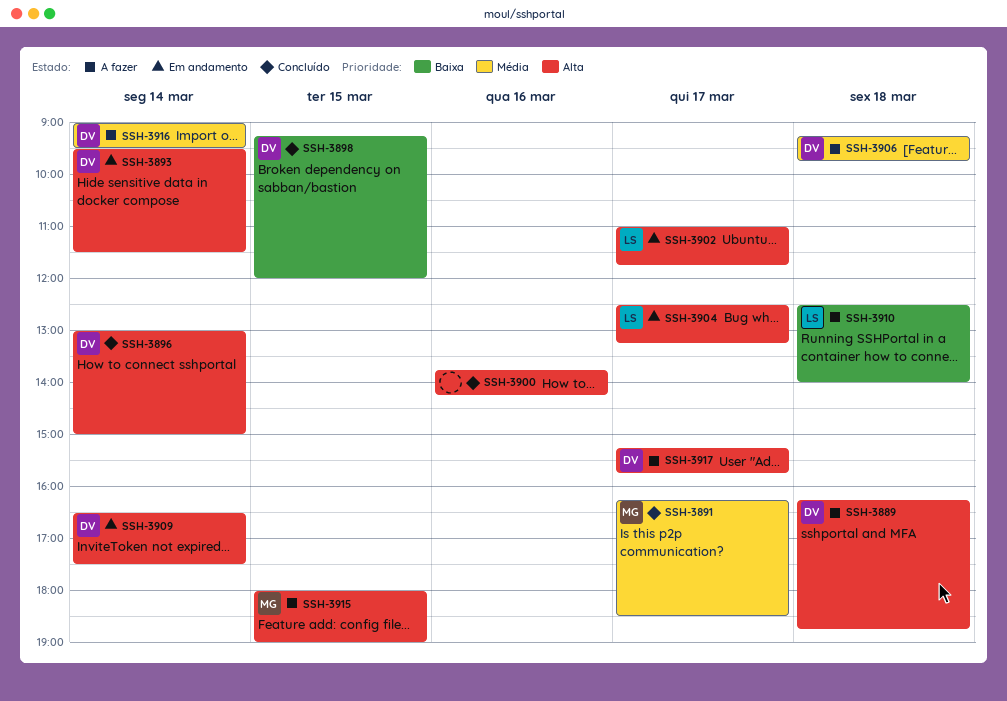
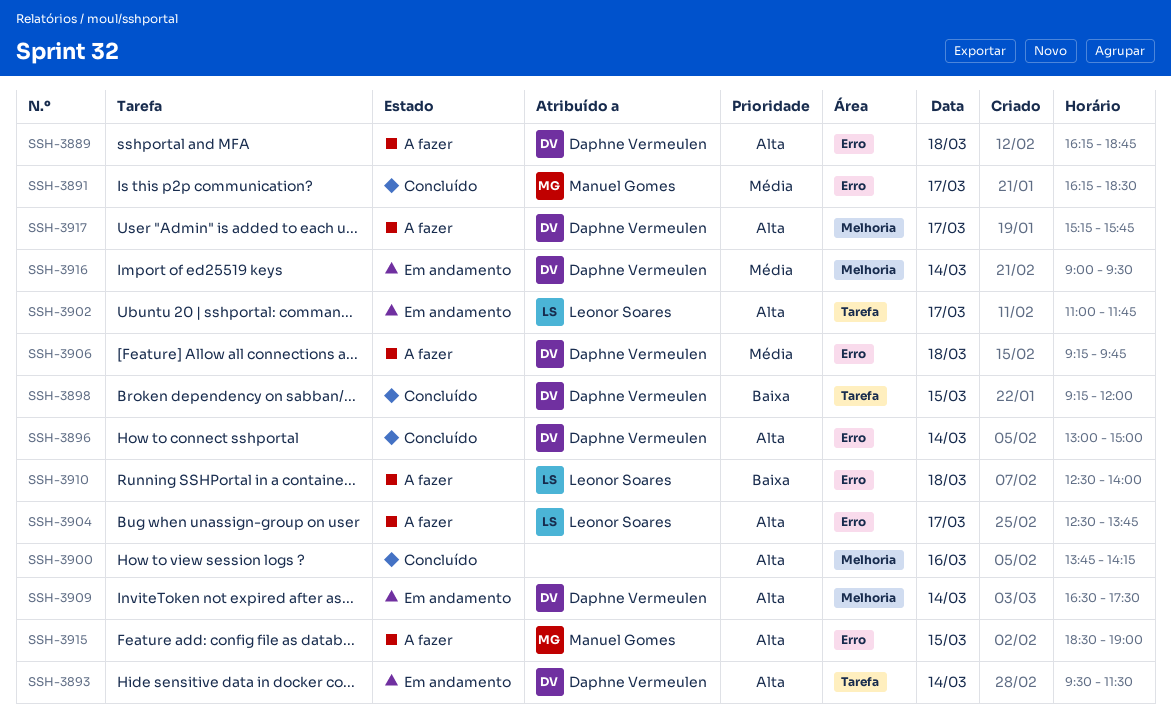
SSH-3904, status: Em andamento -> A fazer
SSH-3904, ends: 13:15 -> 13:45
SSH-3915, begins: 18:00 -> 18:30
SSH-3916, status: A fazer -> Em andamento

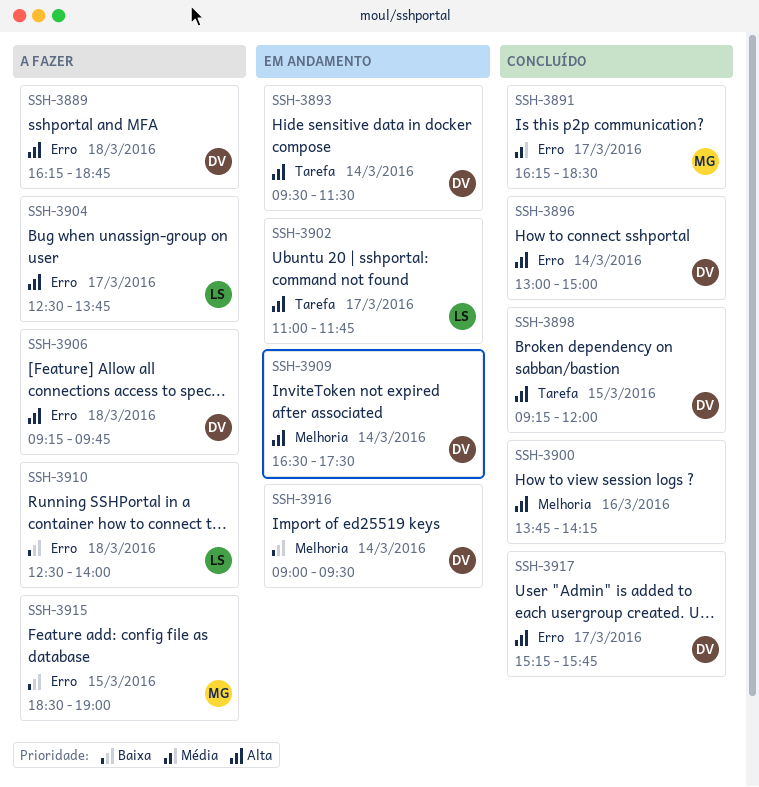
SSH-3898, priority: Baixa -> Alta
SSH-3906, priority: Média -> Alta
SSH-3915, priority: Alta -> Baixa
SSH-3916, priority: Média -> Baixa
SSH-3917, status: A fazer -> Concluído
SSH-3917, label: Melhoria -> Erro

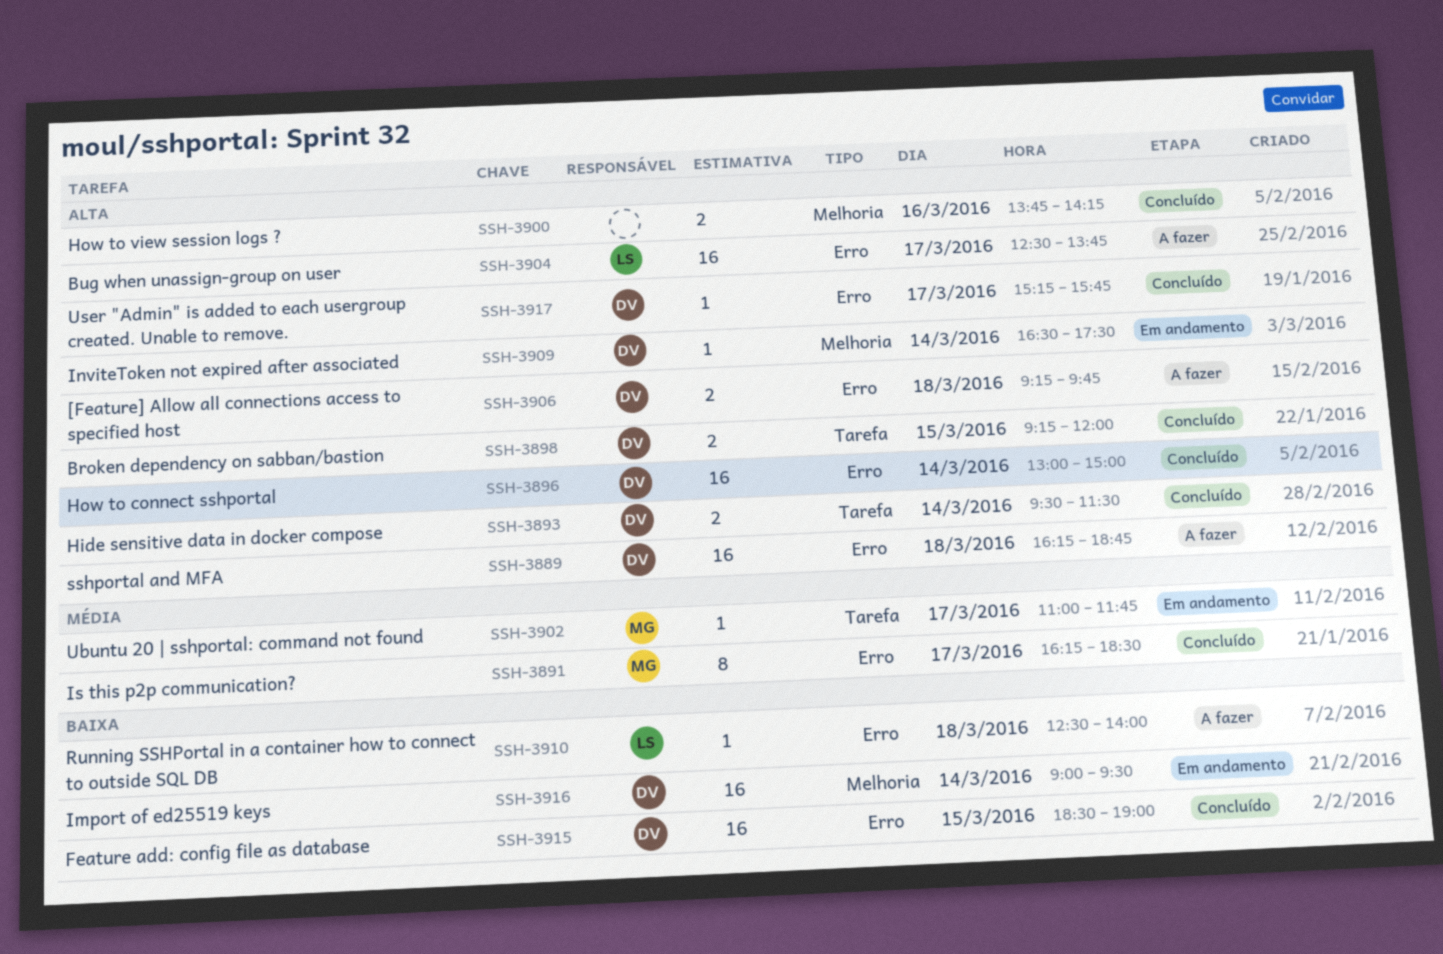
SSH-3893, status: Em andamento -> Concluído
SSH-3902, owner: LS -> MG
SSH-3902, priority: Alta -> Média
SSH-3915, status: A fazer -> Concluído
SSH-3915, owner: MG -> DV

